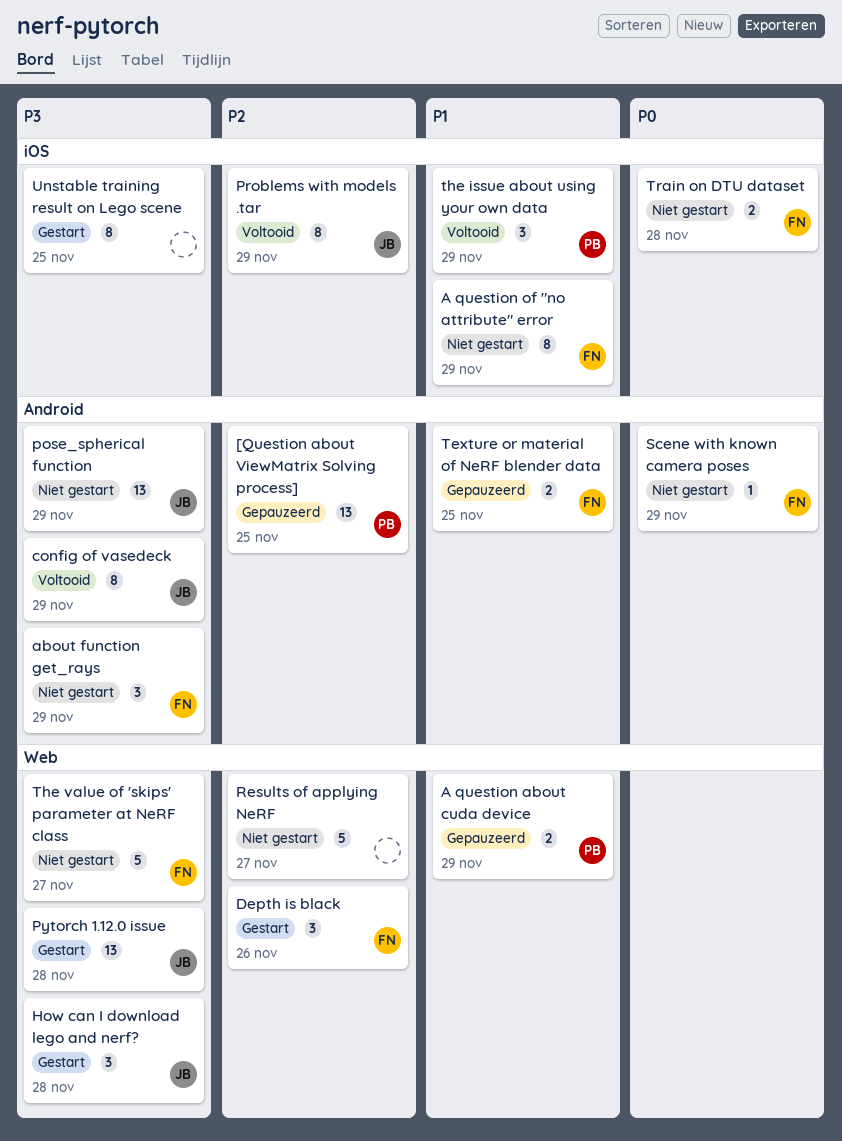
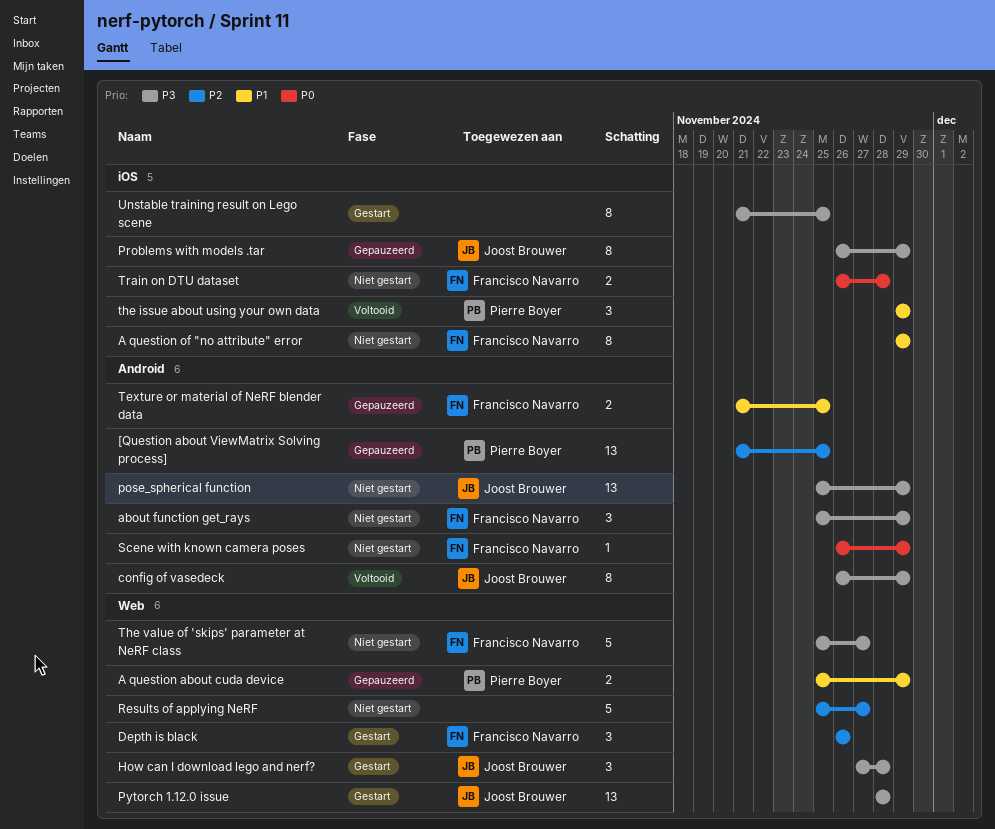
Problems with models .tar, status: Voltooid -> Gepauzeerd
Problems with models .tar, priority: P2 -> P3

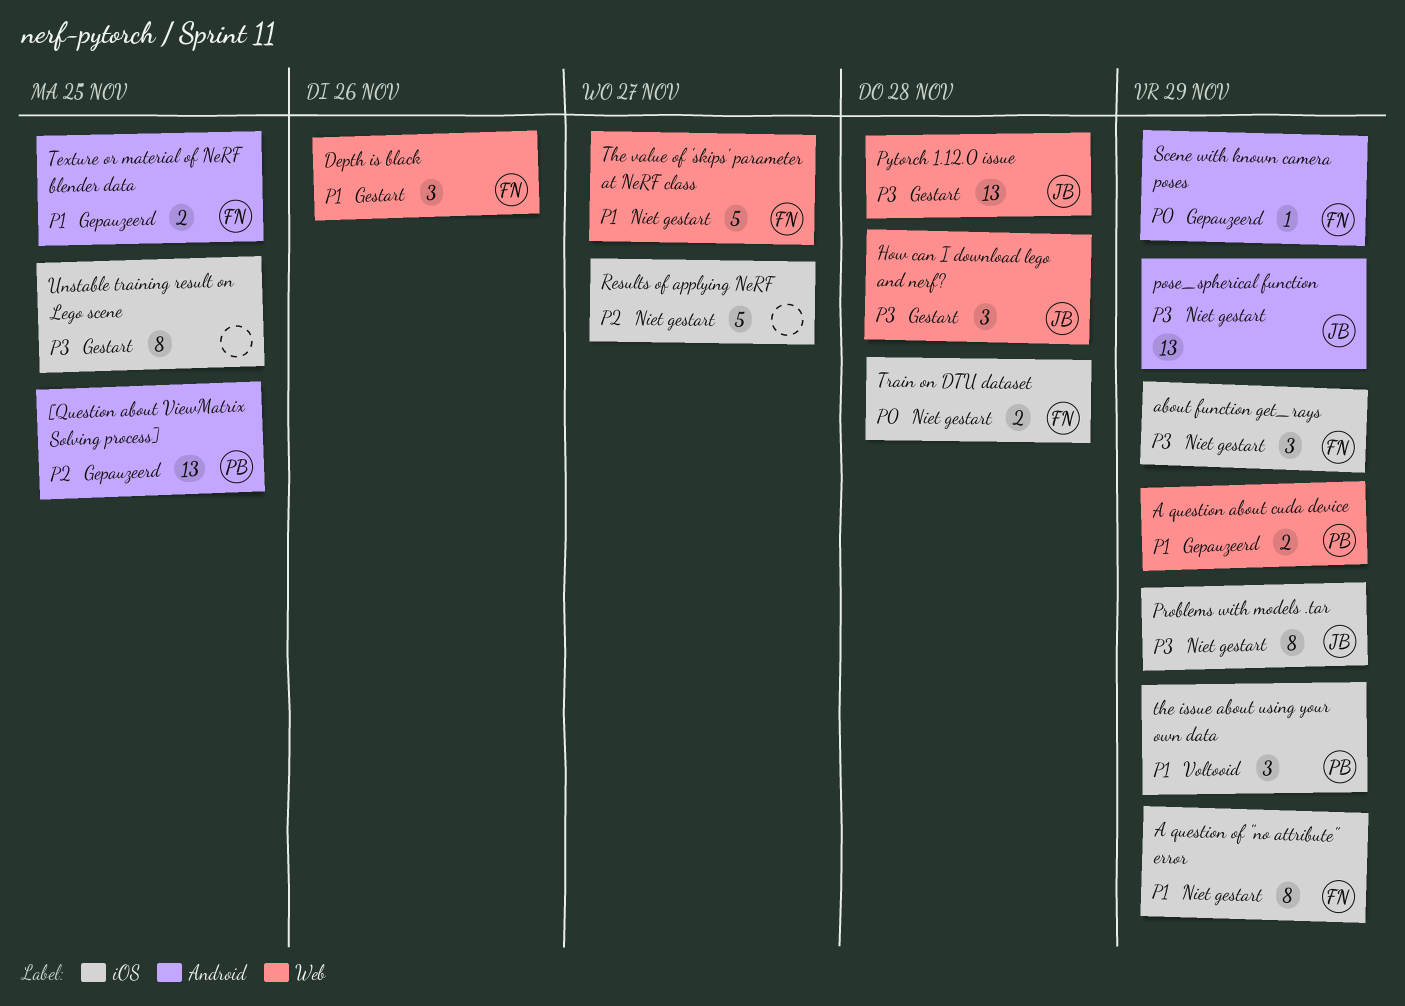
about function get_rays, label: Android -> iOS
config of vasedeck: present -> none
Depth is black, priority: P2 -> P1
Problems with models .tar, status: Gepauzeerd -> Niet gestart
Results of applying NeRF, label: Web -> iOS
Scene with known camera poses, status: Niet gestart -> Gepauzeerd
The value of 'skips' parameter at NeRF class, priority: P3 -> P1

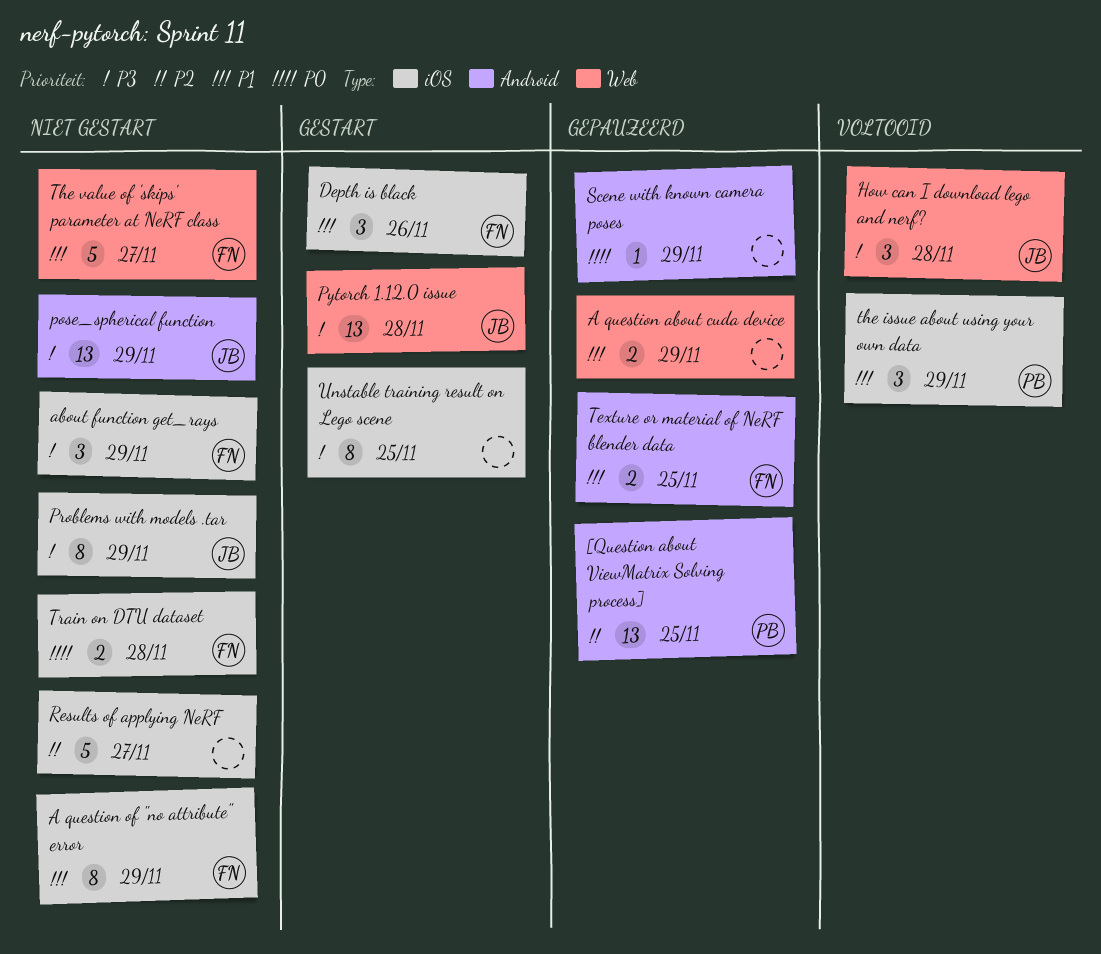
A question about cuda device, owner: PB -> none
Depth is black, label: Web -> iOS
How can I download lego and nerf?, status: Gestart -> Voltooid
Scene with known camera poses, owner: FN -> none

